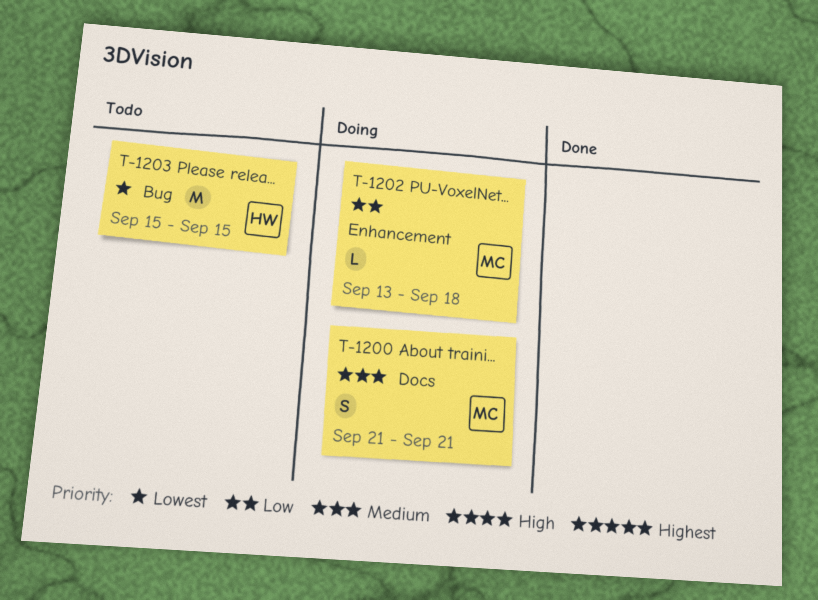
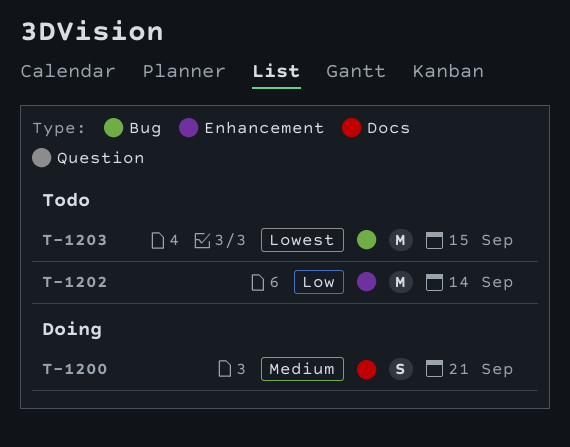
T-1202, status: Doing -> Todo
T-1202, estimate: L -> M
T-1202, due: Sep 18 -> Sep 14

